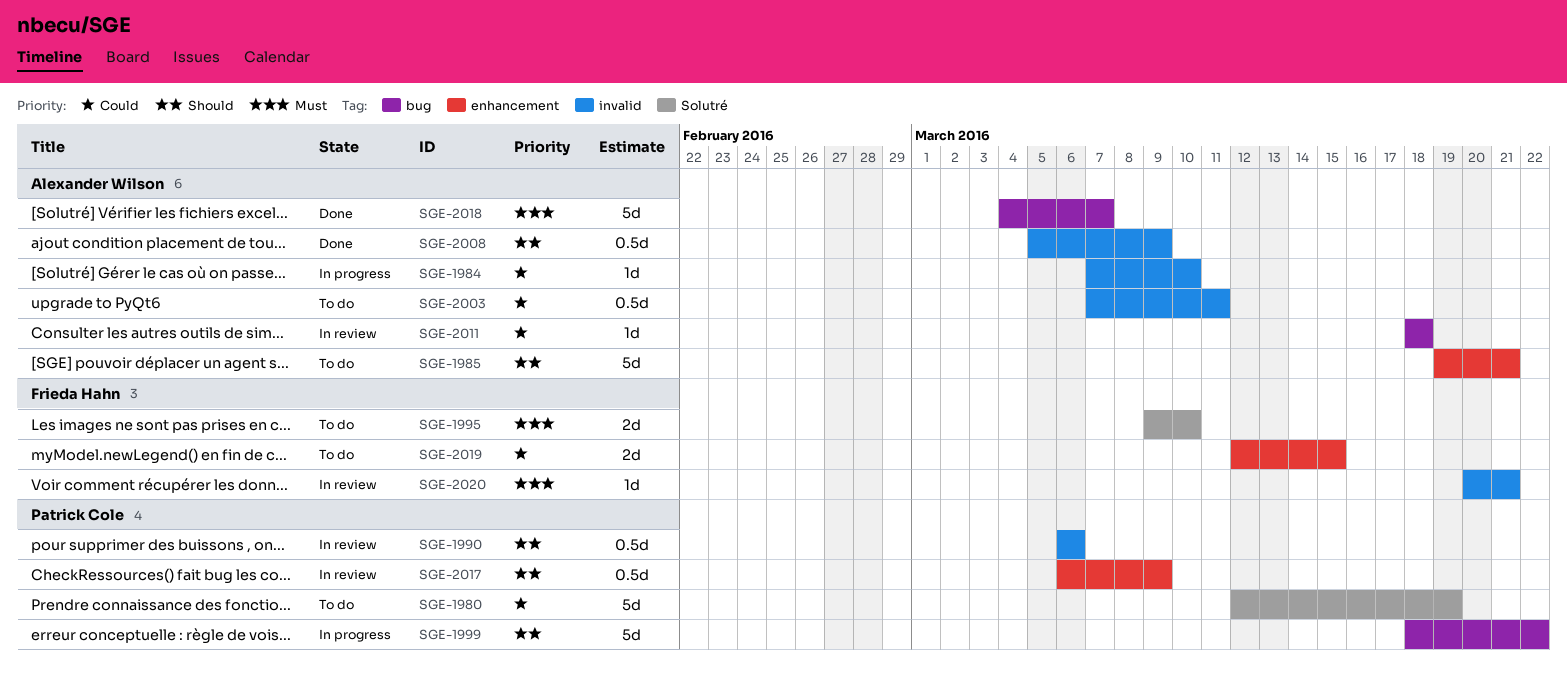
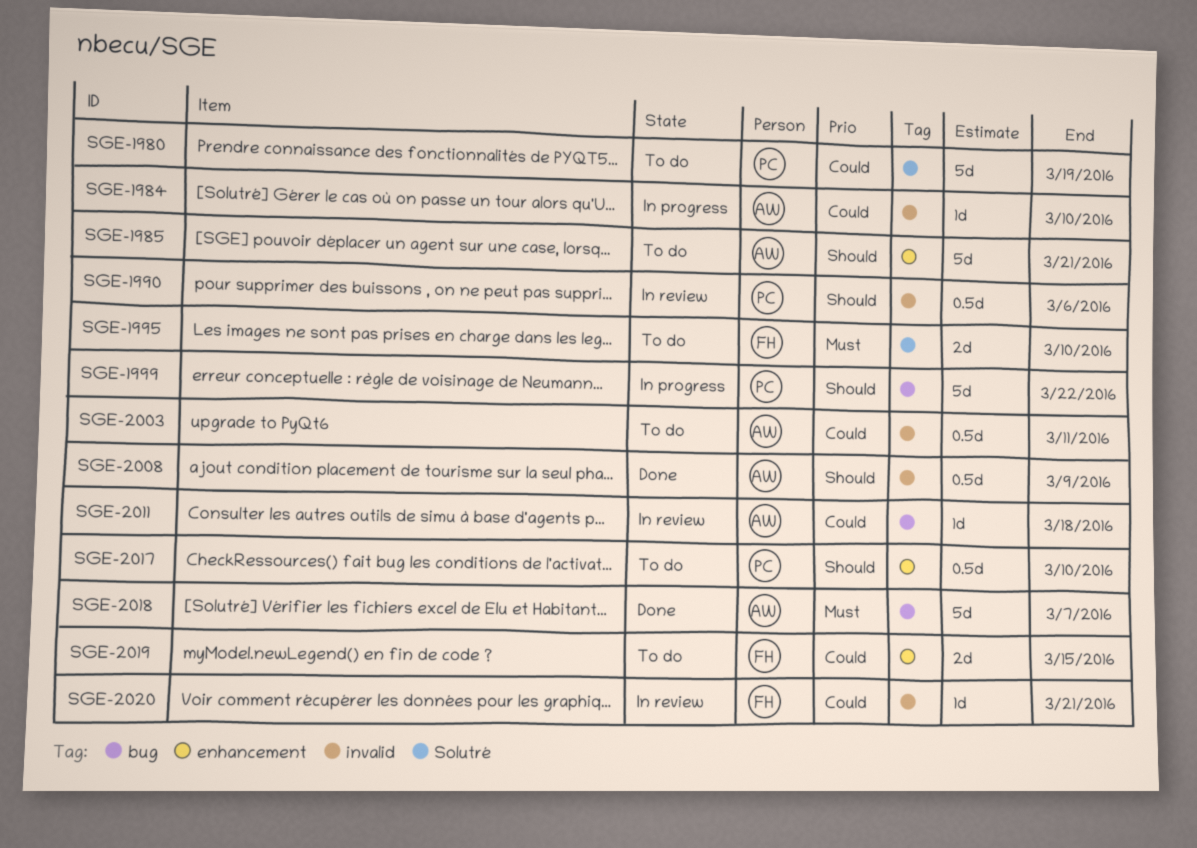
SGE-2017, status: In review -> To do
SGE-2017, due: Mar 9 -> Mar 10
SGE-2020, priority: Must -> Could

